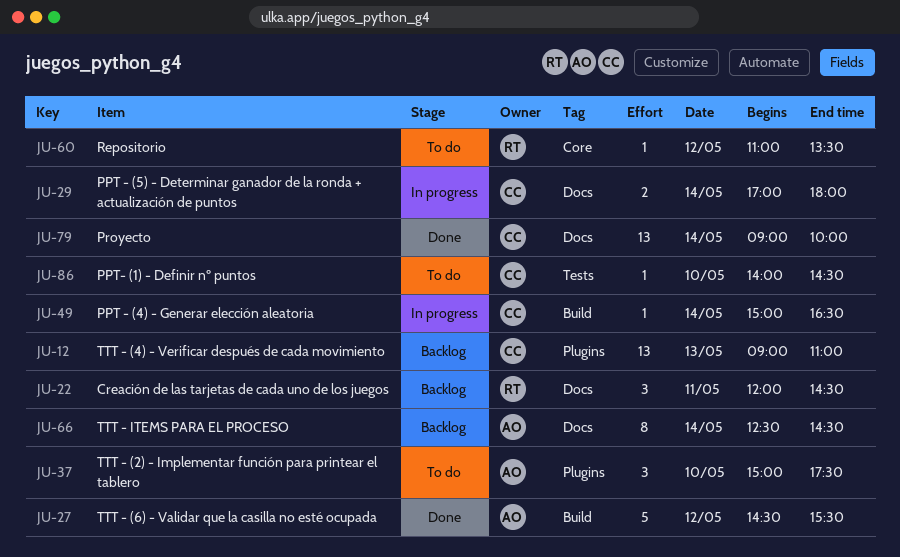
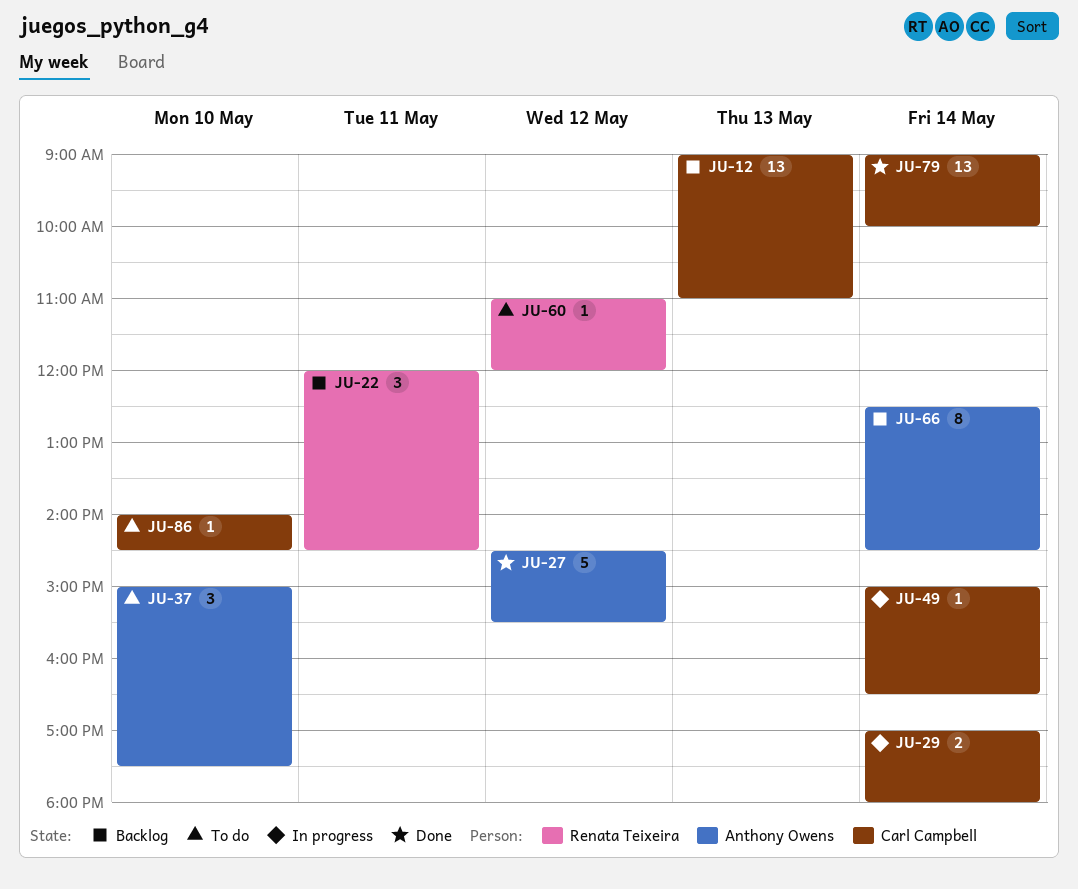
JU-60, ends: 13:30 -> 12:00

